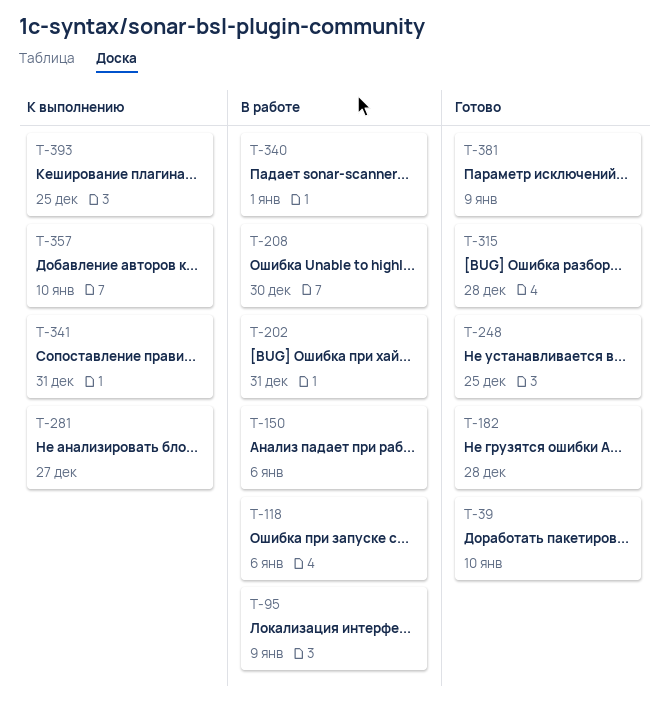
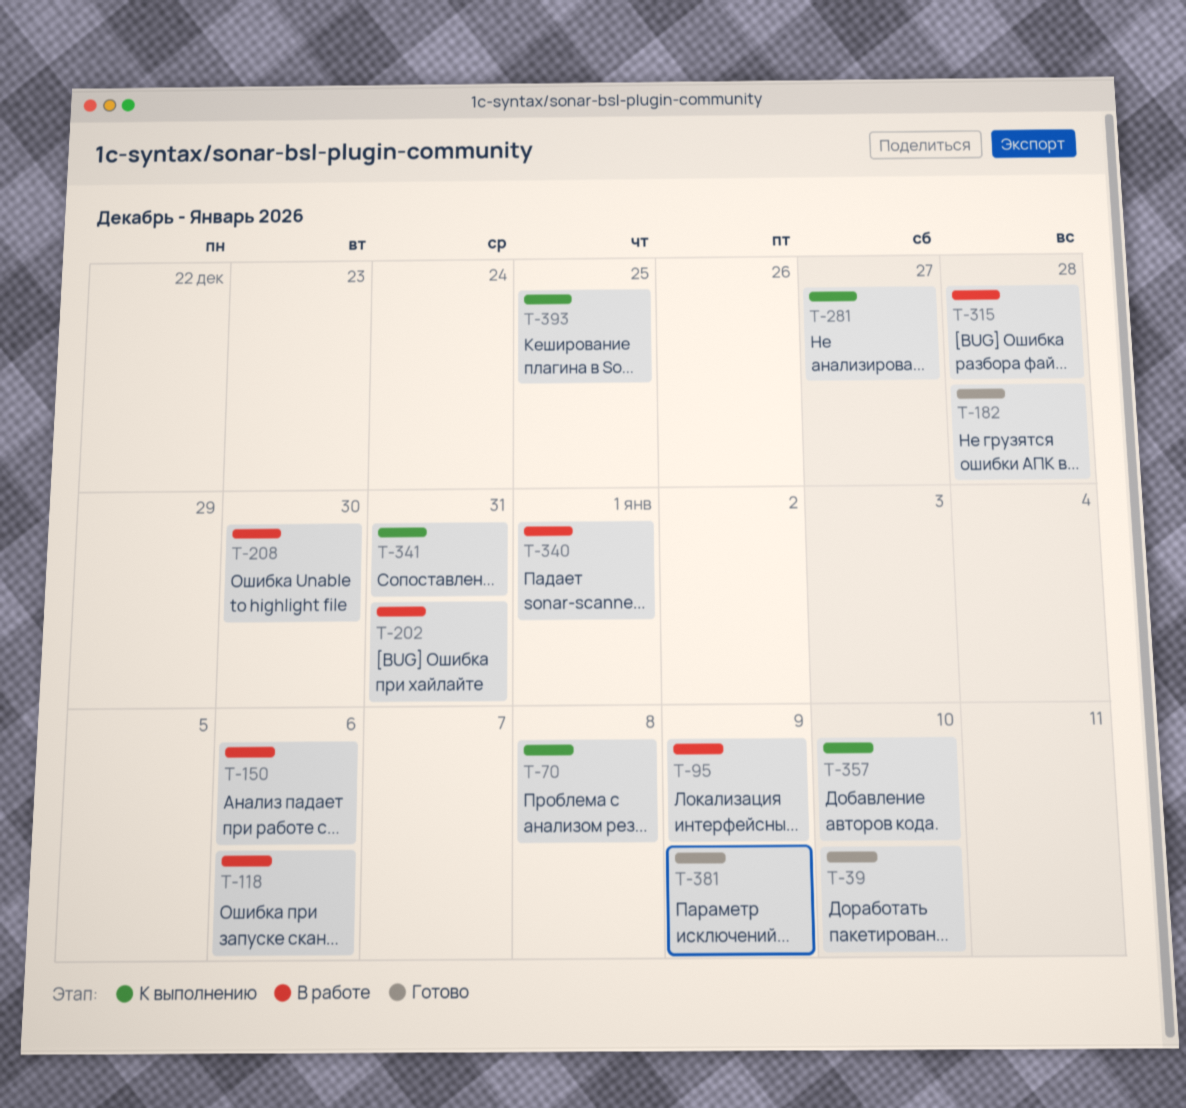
T-70: none -> present
T-248: present -> none
T-315, status: Готово -> В работе

